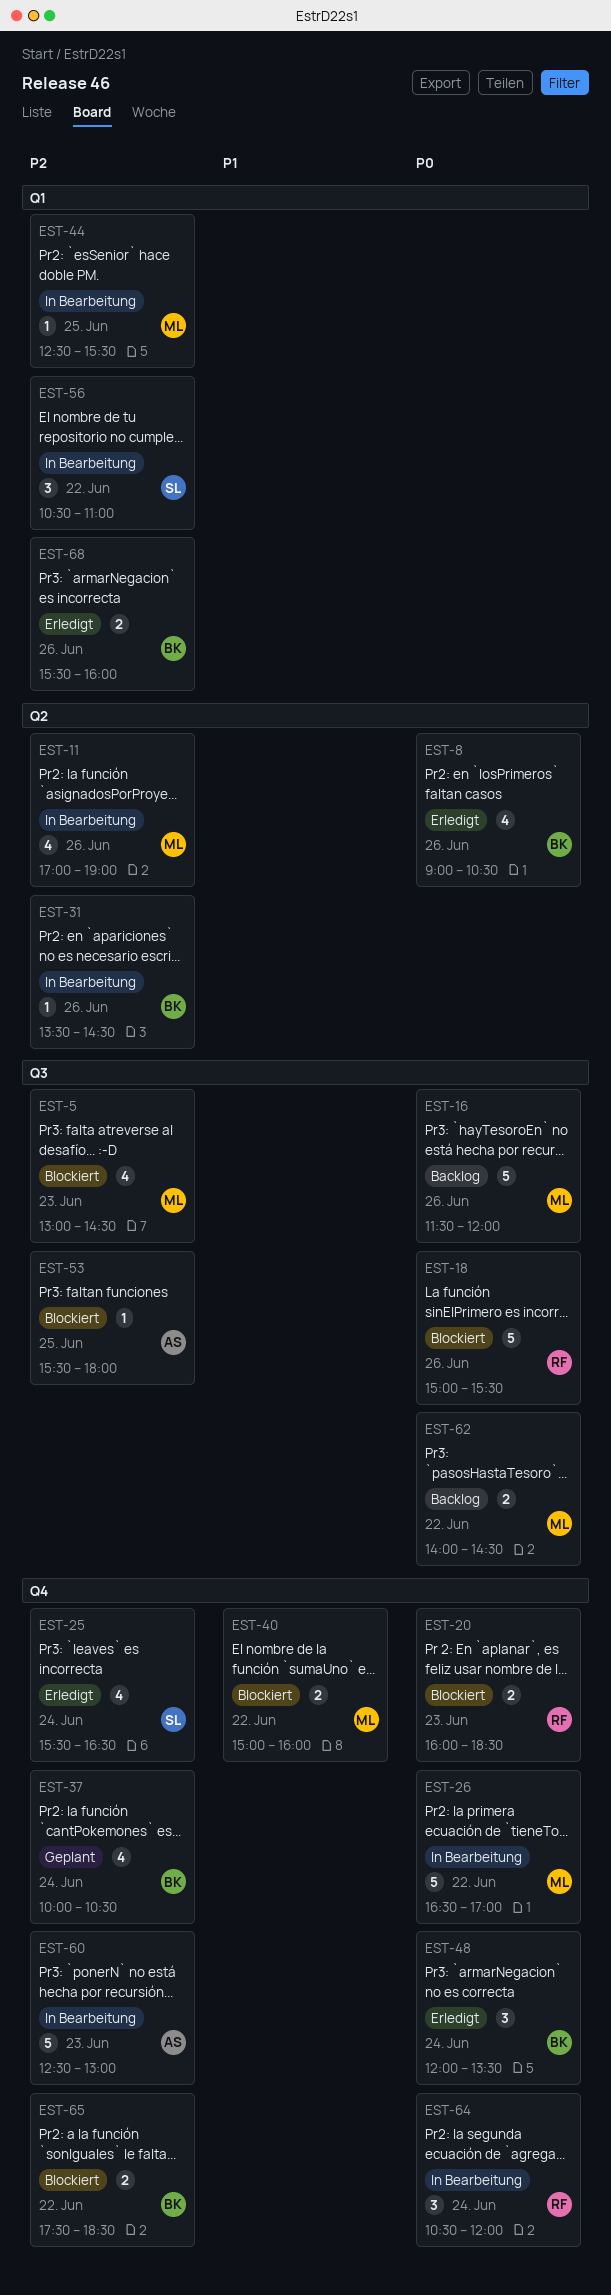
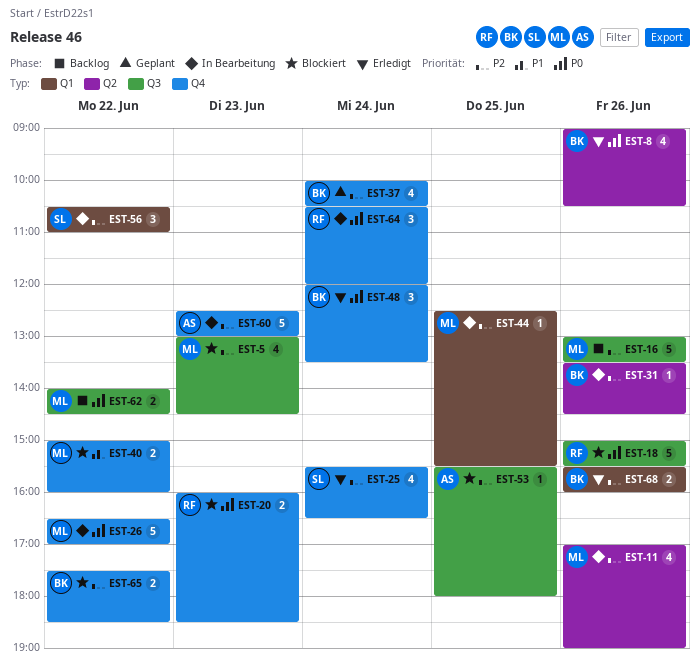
EST-16, priority: P0 -> P2
EST-16, begins: 11:30 -> 13:00
EST-16, ends: 12:00 -> 13:30

